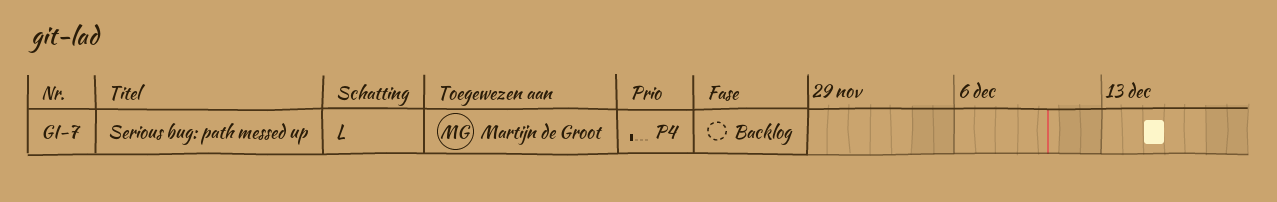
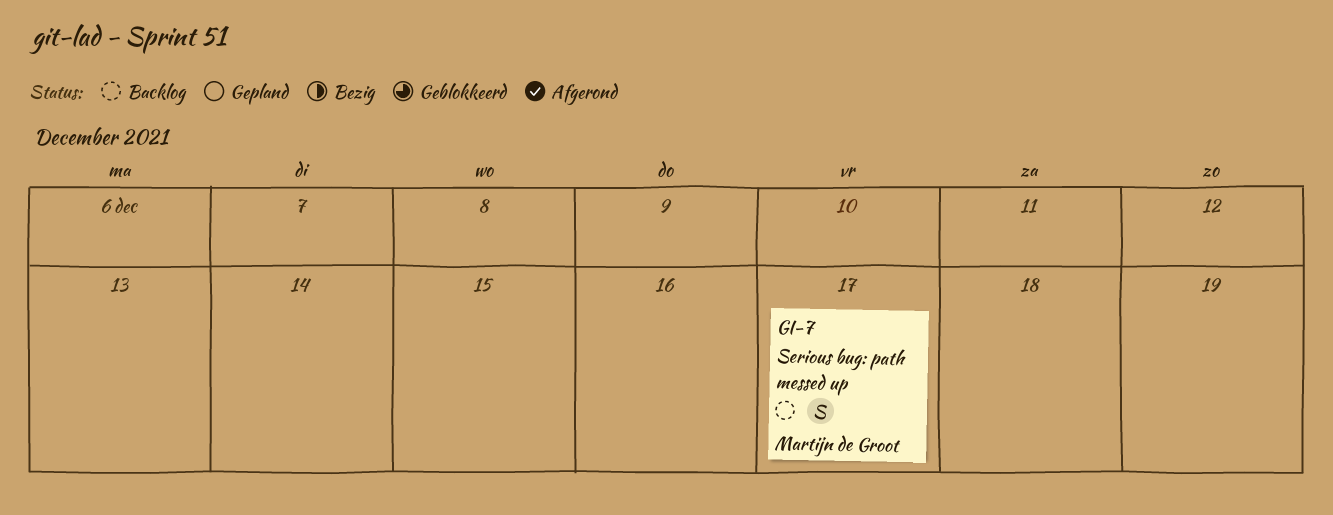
GI-7, estimate: L -> S
GI-7, due: Dec 15 -> Dec 17

